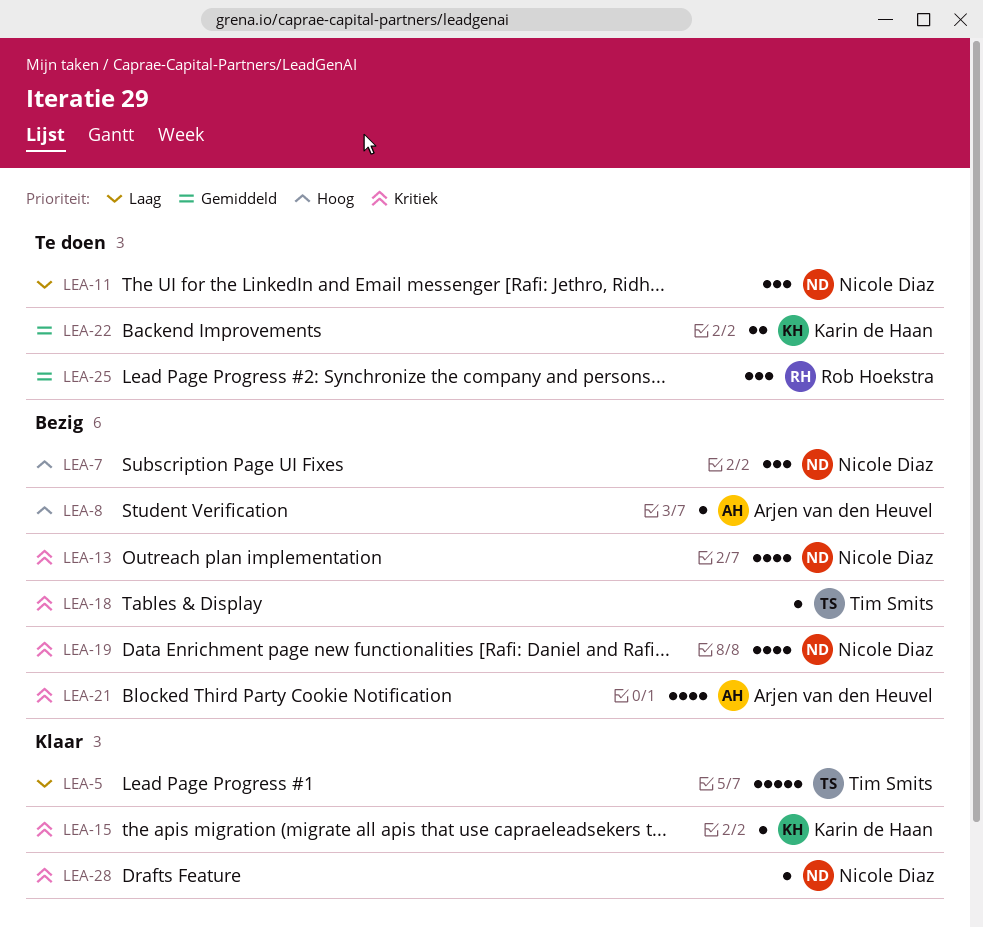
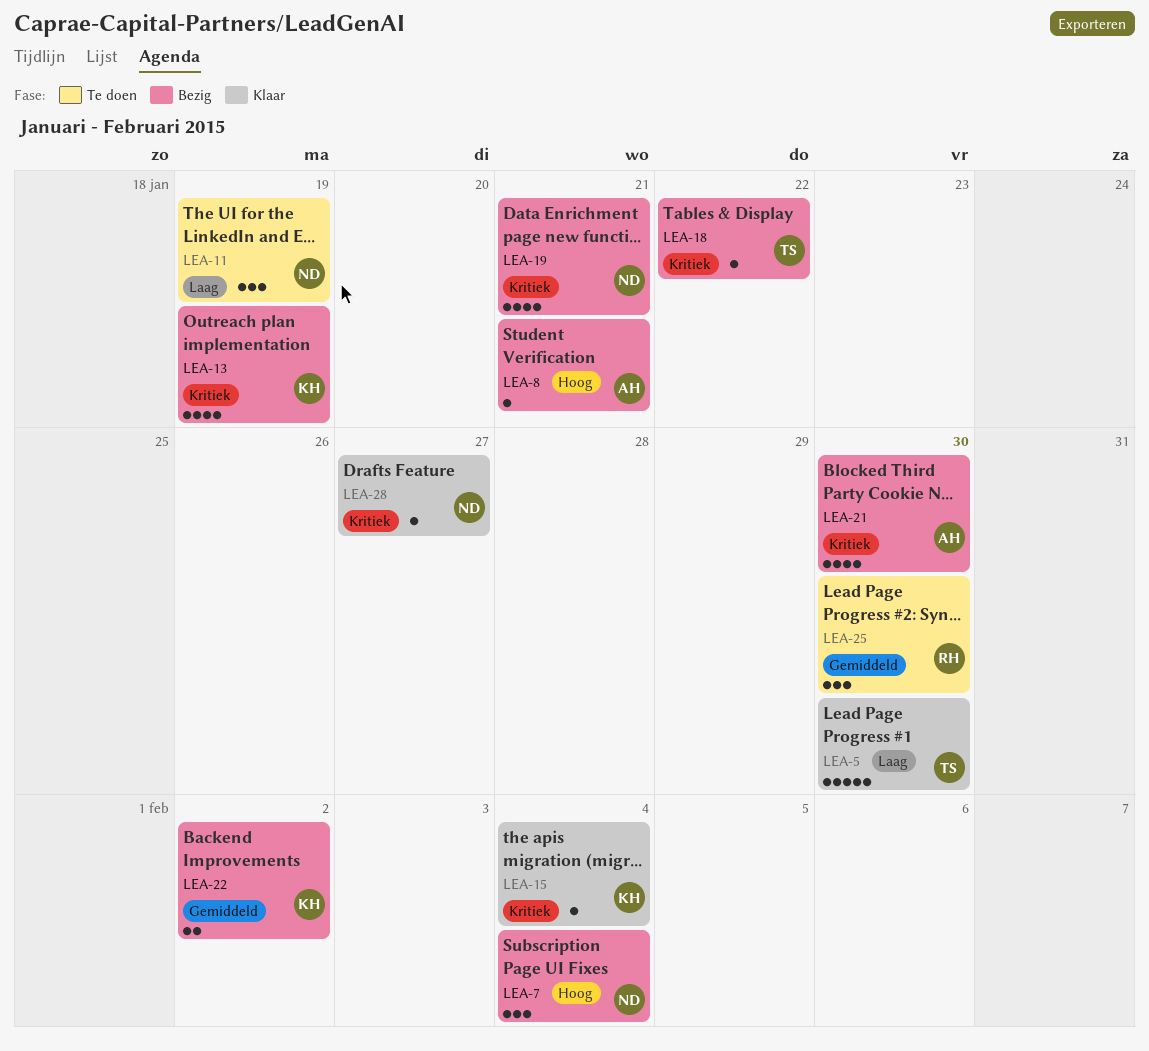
LEA-13, owner: Nicole Diaz -> Karin de Haan
LEA-22, status: Te doen -> Bezig

